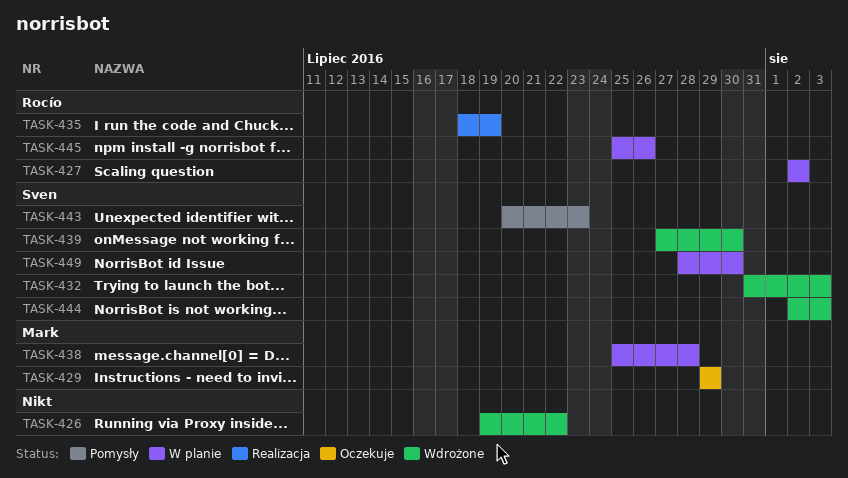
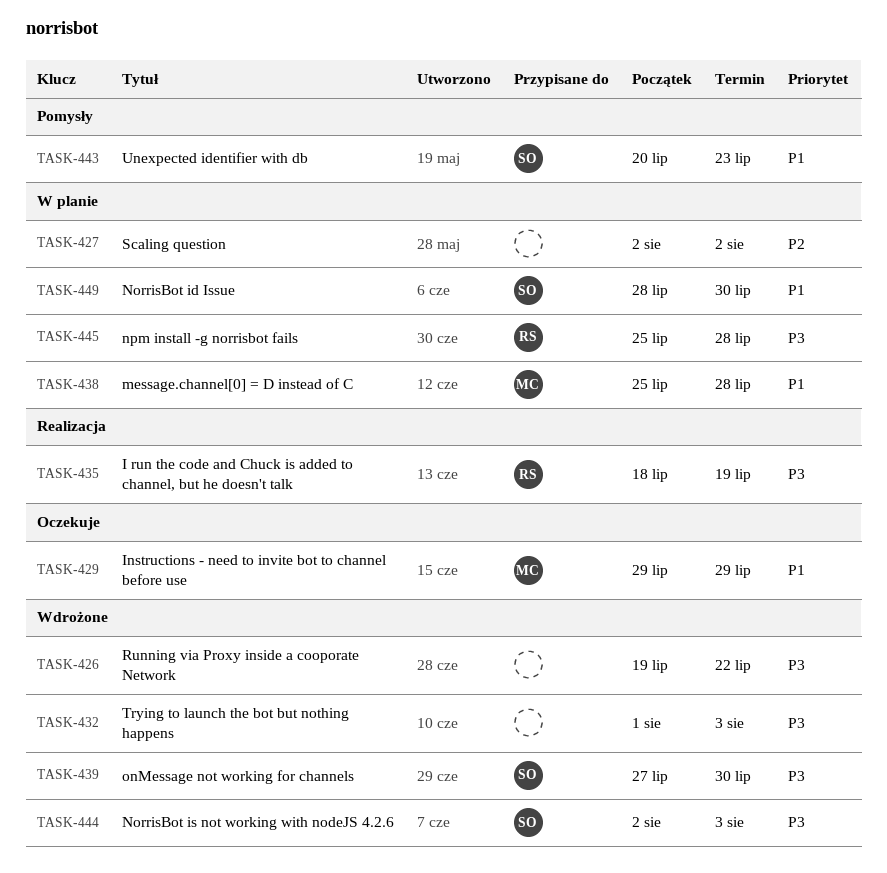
TASK-427, owner: Rocío -> none
TASK-432, owner: Sven -> none
TASK-432, start: Jul 31 -> Aug 1
TASK-445, due: Jul 26 -> Jul 28

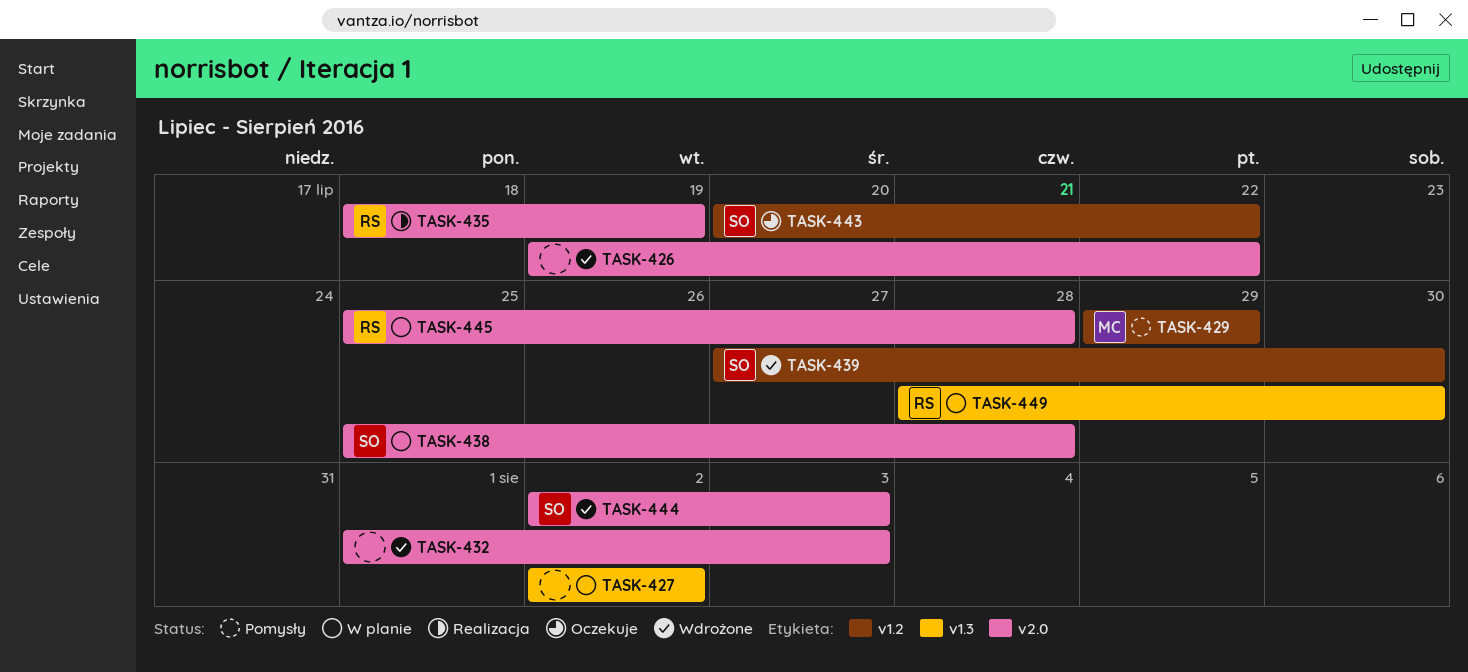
TASK-429, status: Oczekuje -> Pomysły
TASK-438, owner: MC -> SO
TASK-443, status: Pomysły -> Oczekuje
TASK-443, due: Jul 23 -> Jul 22
TASK-449, owner: SO -> RS

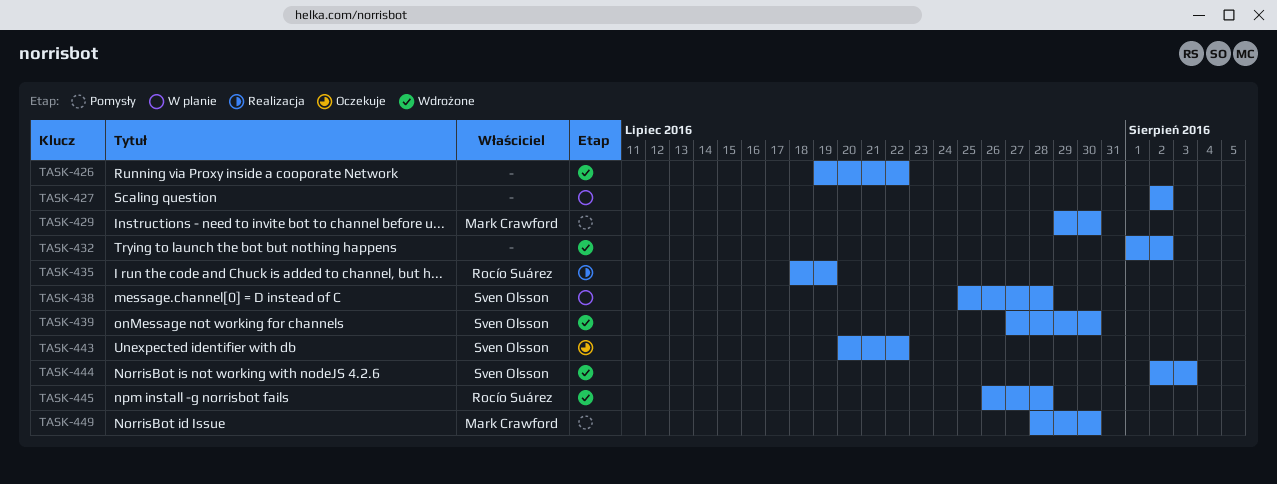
TASK-429, due: Jul 29 -> Jul 30
TASK-432, due: Aug 3 -> Aug 2
TASK-445, status: W planie -> Wdrożone
TASK-445, start: Jul 25 -> Jul 26
TASK-449, status: W planie -> Pomysły
TASK-449, owner: Rocío Suárez -> Mark Crawford

